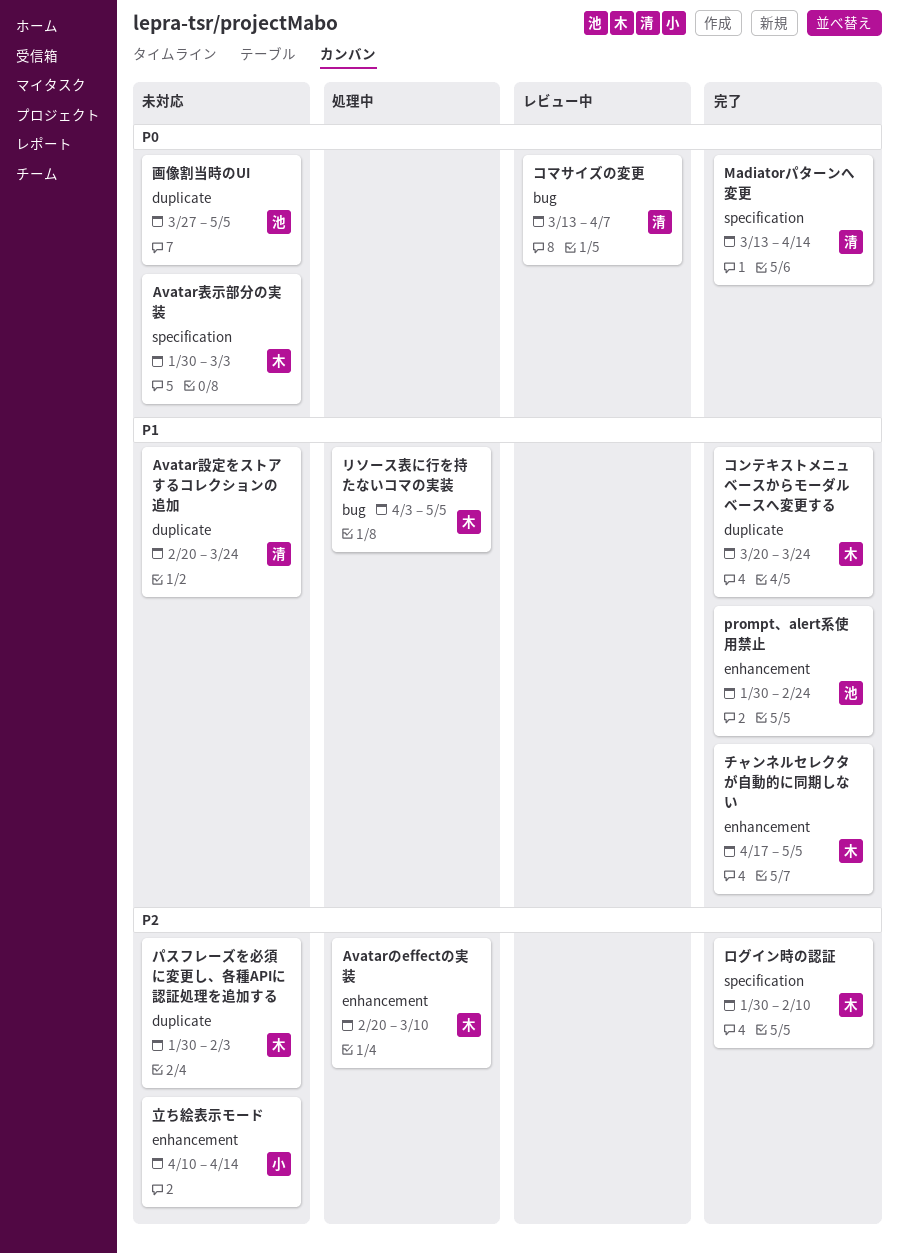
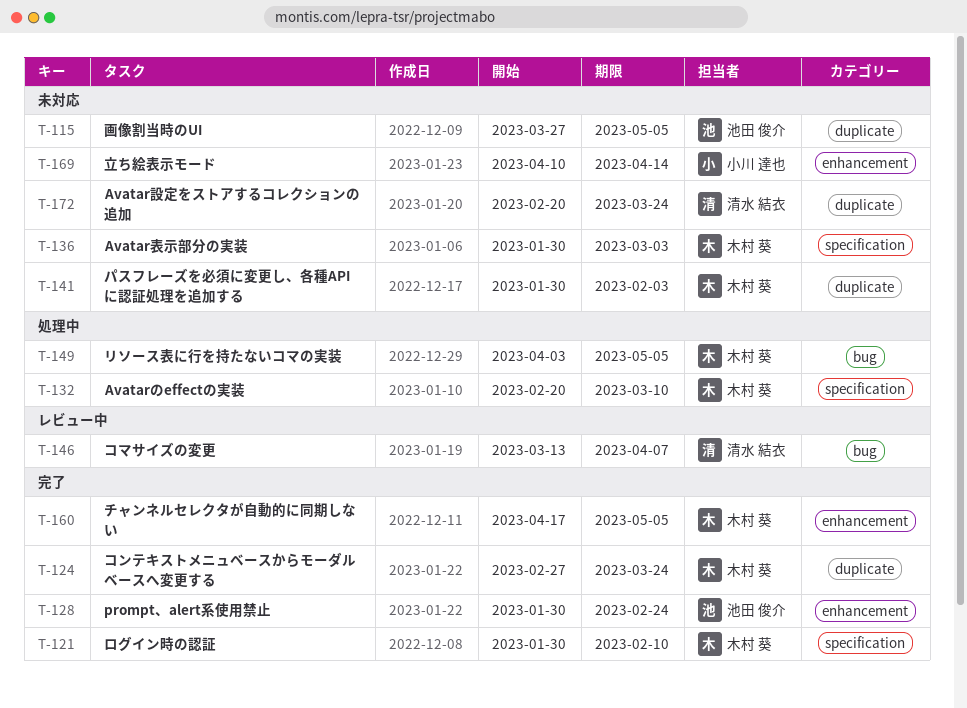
Avatarのeffectの実装, label: enhancement -> specification
Madiatorパターンへ変更: present -> none
コンテキストメニュベースからモーダルベースへ変更する, start: Mar 20 -> Feb 27

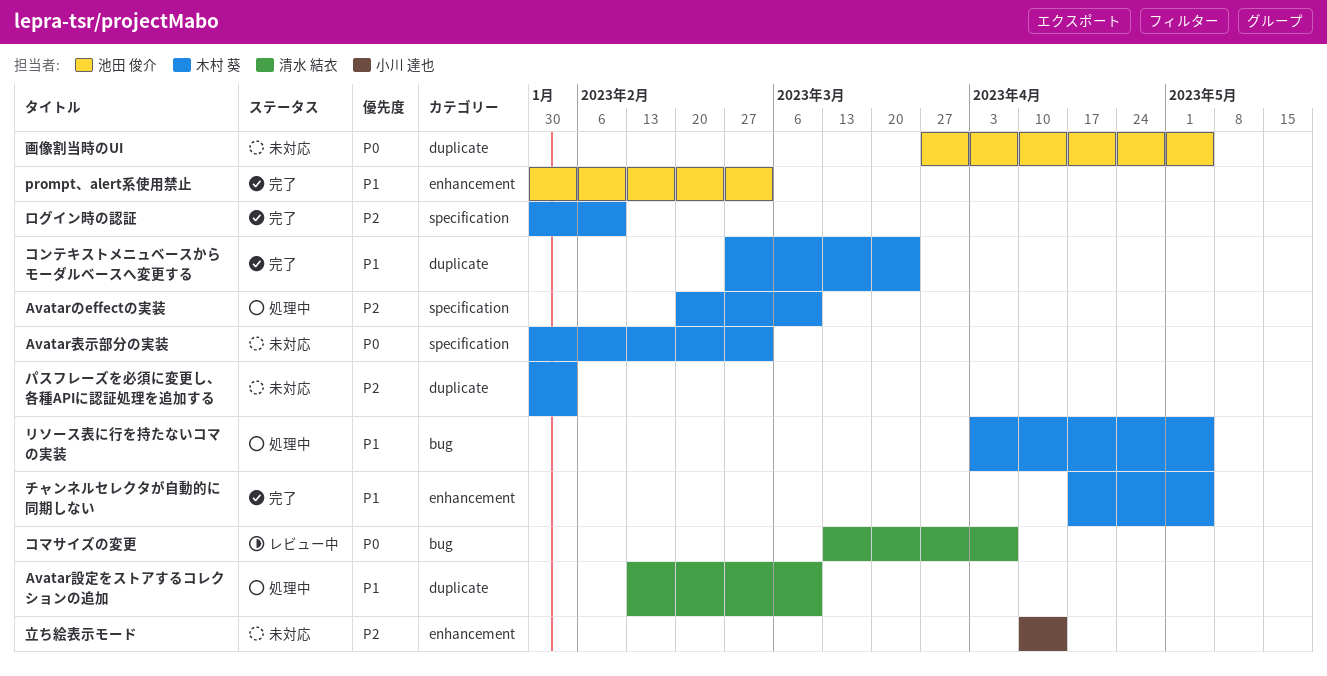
Avatar設定をストアするコレクションの追加, status: 未対応 -> 処理中
Avatar設定をストアするコレクションの追加, start: Feb 20 -> Feb 13
Avatar設定をストアするコレクションの追加, due: Mar 24 -> Mar 10
prompt、alert系使用禁止, due: Feb 24 -> Mar 3

